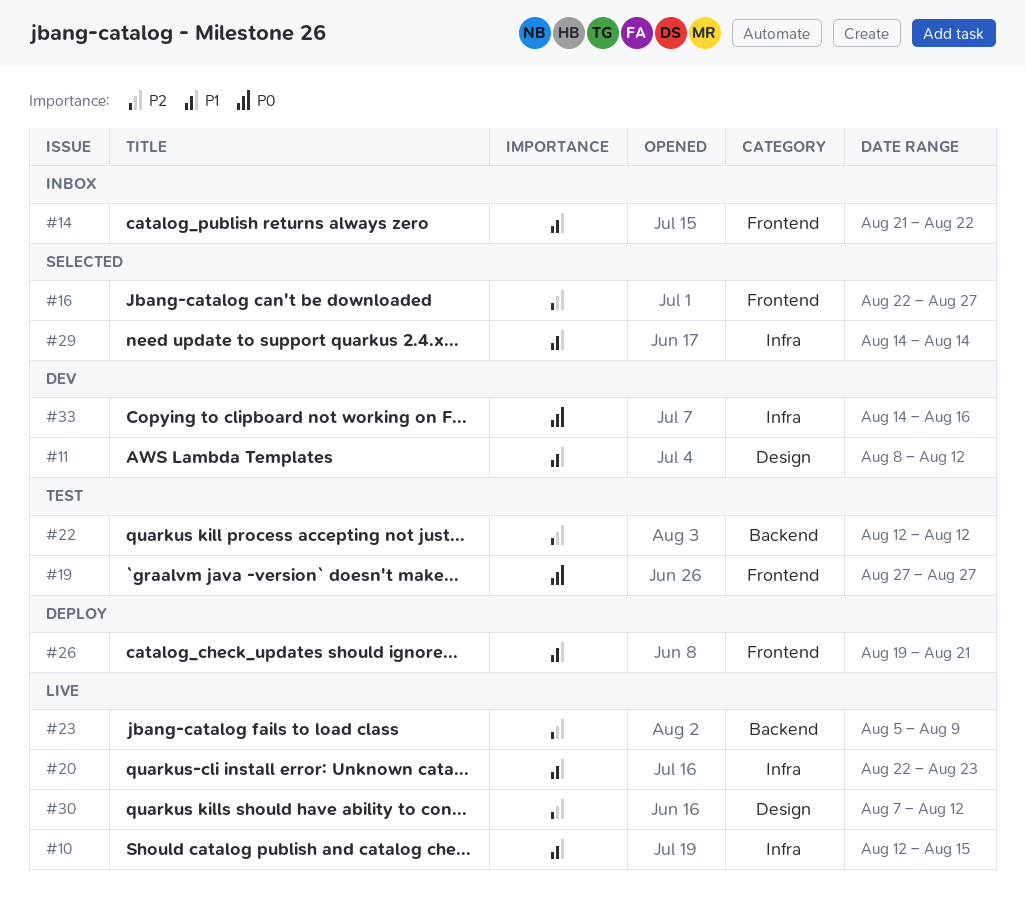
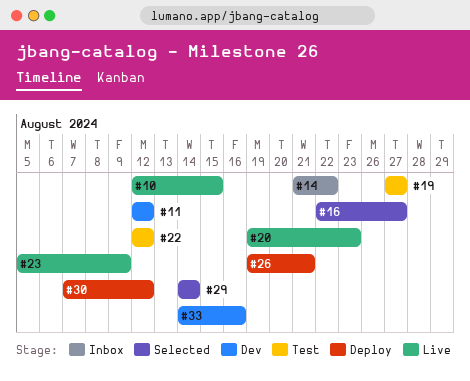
#11, start: Aug 8 -> Aug 12
#20, start: Aug 22 -> Aug 19
#30, status: Live -> Deploy

